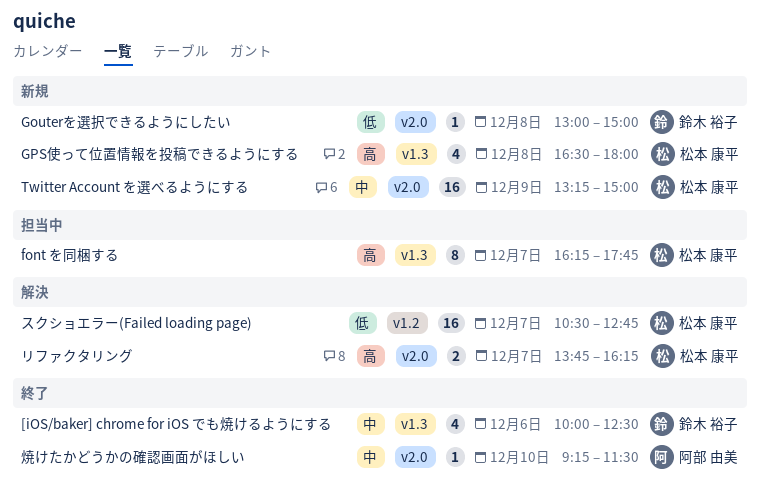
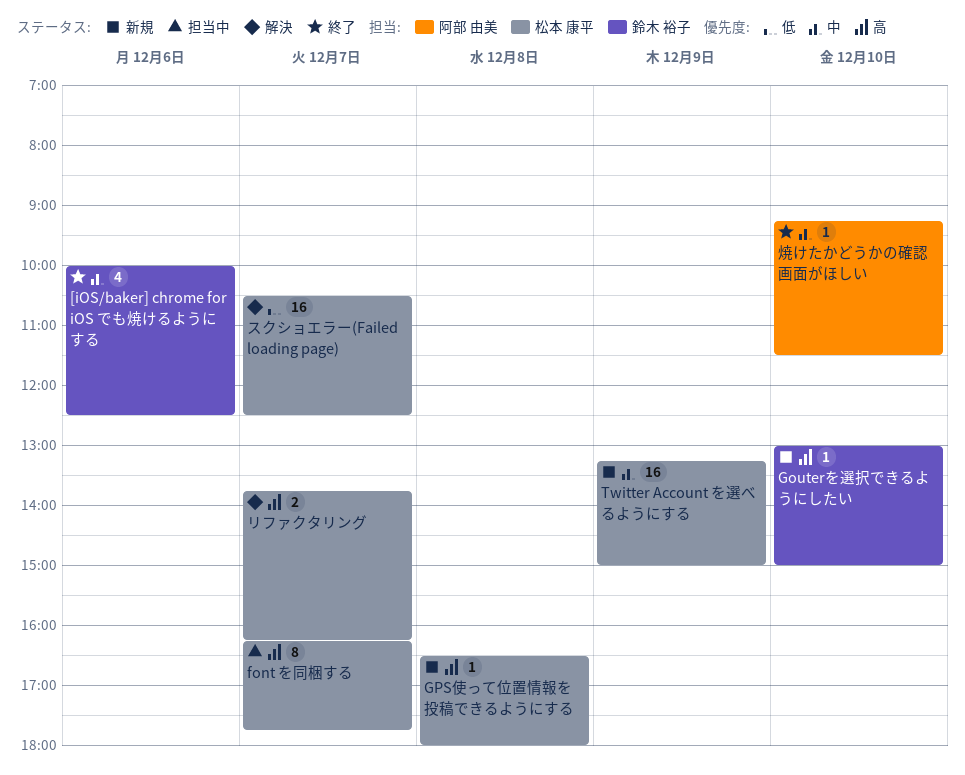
Gouterを選択できるようにしたい, priority: 低 -> 高
Gouterを選択できるようにしたい, day: Dec 8 -> Dec 10
GPS使って位置情報を投稿できるようにする, estimate: 4 -> 1
スクショエラー(Failed loading page), ends: 12:45 -> 12:30

